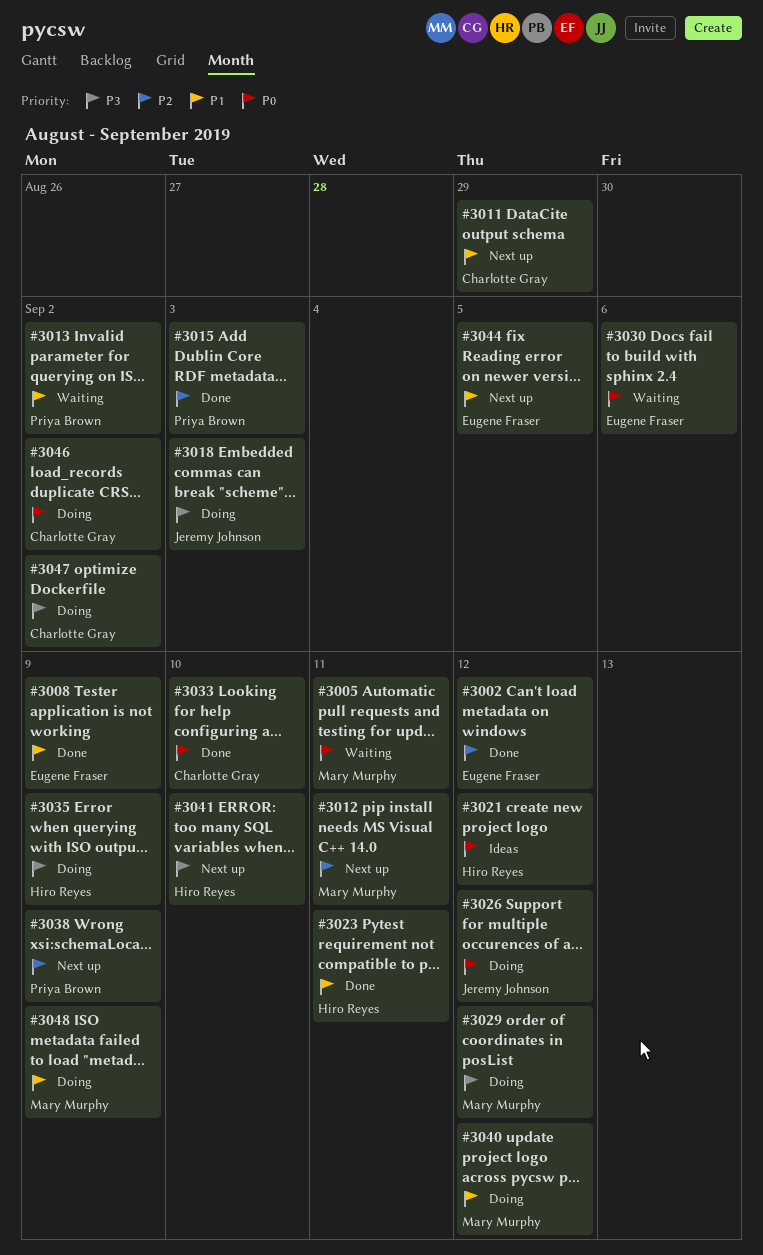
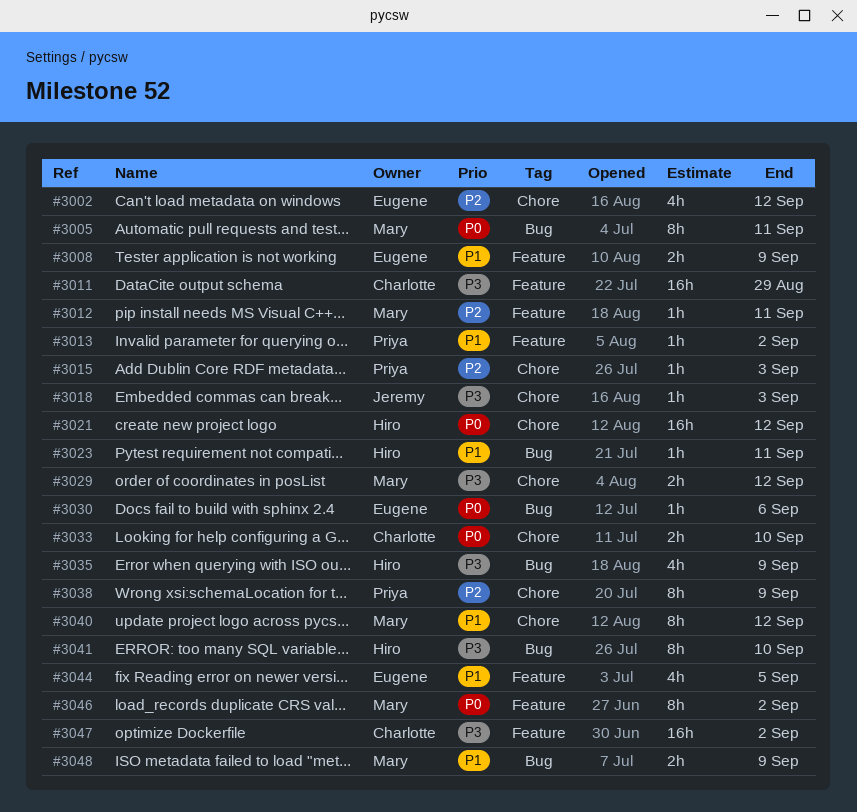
#3011, priority: P1 -> P3
#3026: present -> none
#3046, owner: Charlotte Gray -> Mary Murphy

